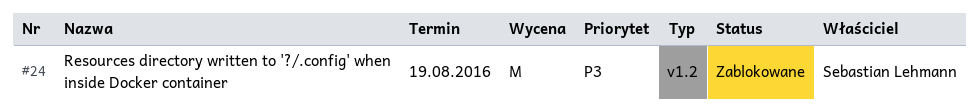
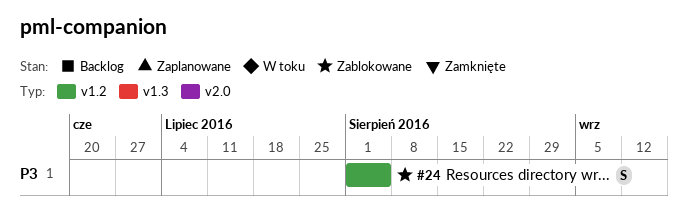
#24, estimate: M -> S
#24, due: Aug 19 -> Aug 5

